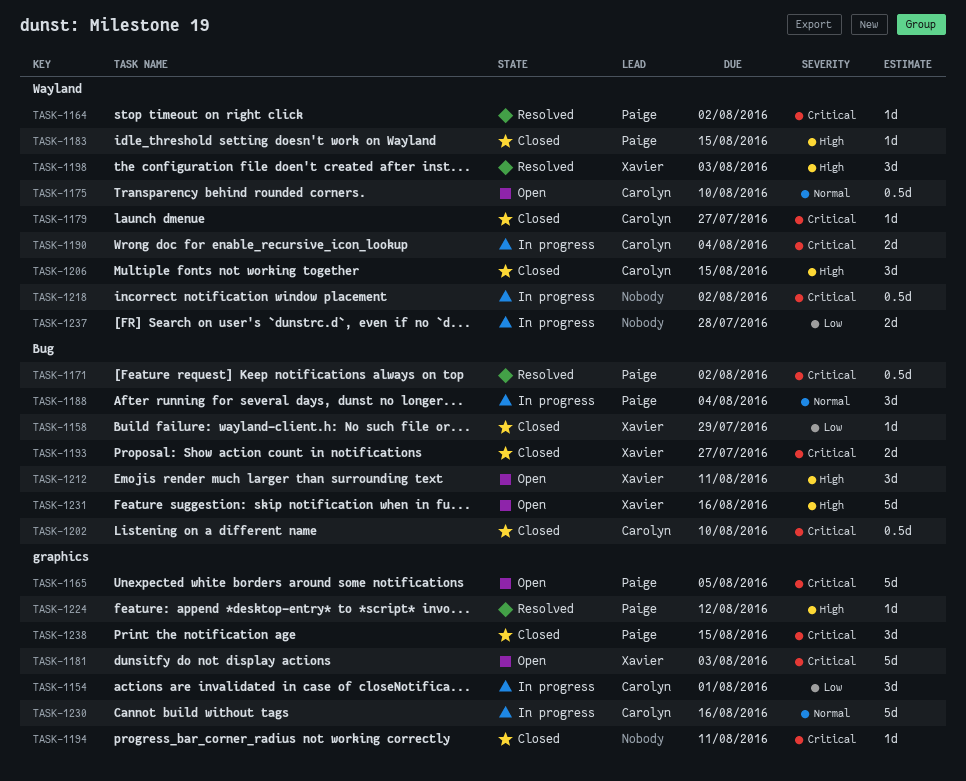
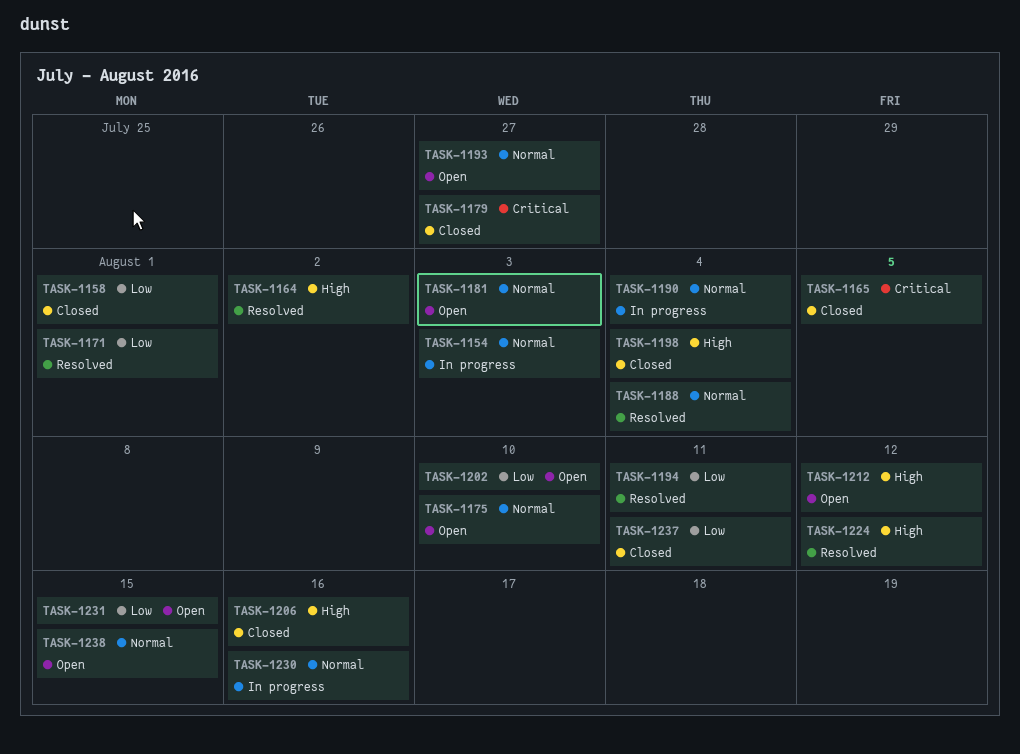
TASK-1154, priority: Low -> Normal
TASK-1154, due: Aug 1 -> Aug 3
TASK-1158, due: Jul 29 -> Aug 1
TASK-1164, priority: Critical -> High
TASK-1165, status: Open -> Closed
TASK-1171, priority: Critical -> Low
TASK-1171, due: Aug 2 -> Aug 1
TASK-1181, priority: Critical -> Normal
TASK-1183: present -> none
TASK-1188, status: In progress -> Resolved
TASK-1190, priority: Critical -> Normal
TASK-1193, status: Closed -> Open
TASK-1193, priority: Critical -> Normal
TASK-1194, status: Closed -> Resolved
TASK-1194, priority: Critical -> Low
TASK-1198, status: Resolved -> Closed
TASK-1198, due: Aug 3 -> Aug 4
TASK-1202, status: Closed -> Open
TASK-1202, priority: Critical -> Low
TASK-1206, due: Aug 15 -> Aug 16
TASK-1212, due: Aug 11 -> Aug 12
TASK-1218: present -> none
TASK-1231, priority: High -> Low
TASK-1231, due: Aug 16 -> Aug 15
TASK-1237, status: In progress -> Closed
TASK-1237, due: Jul 28 -> Aug 11
TASK-1238, status: Closed -> Open
TASK-1238, priority: Critical -> Normal

